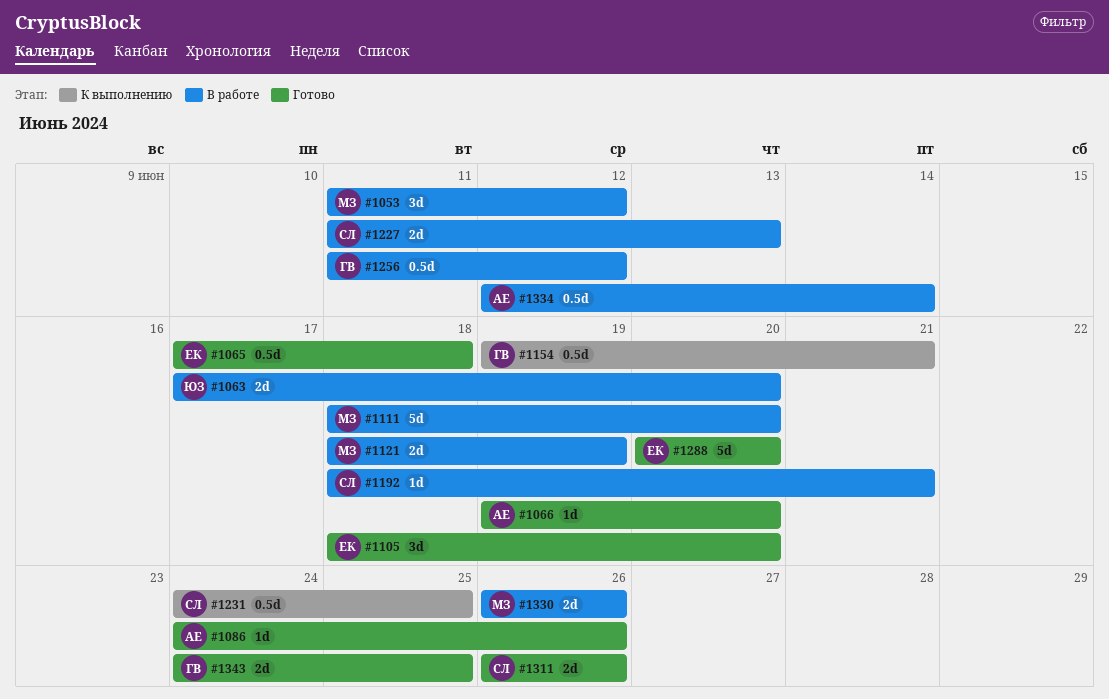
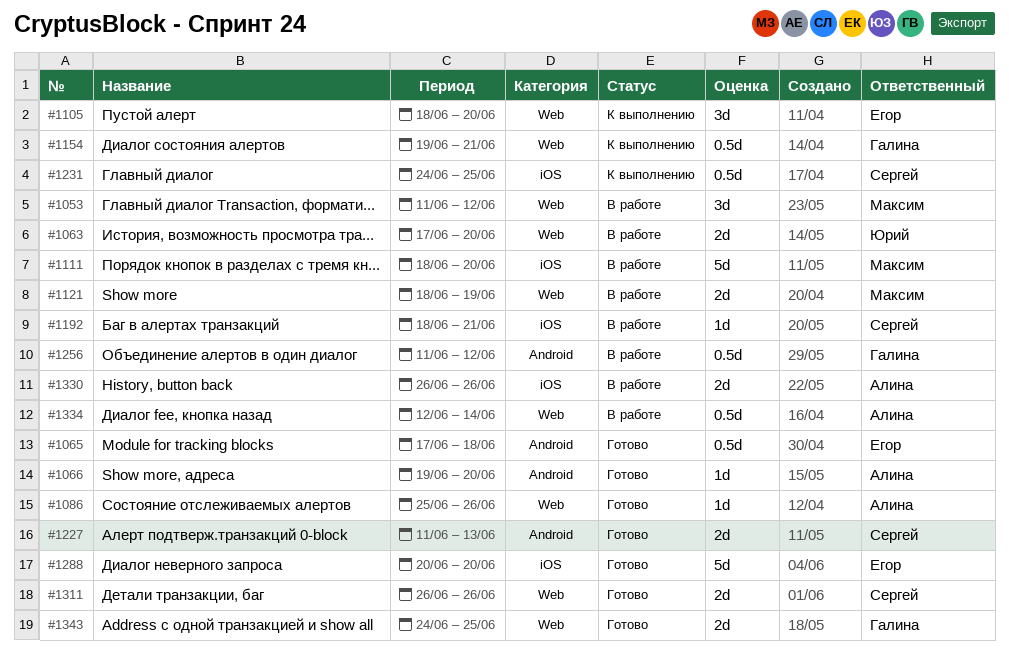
#1086, start: Jun 24 -> Jun 25
#1105, status: Готово -> К выполнению
#1227, status: В работе -> Готово
#1330, owner: Максим -> Алина

